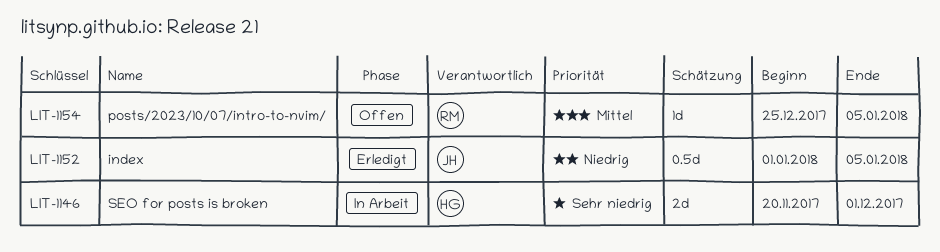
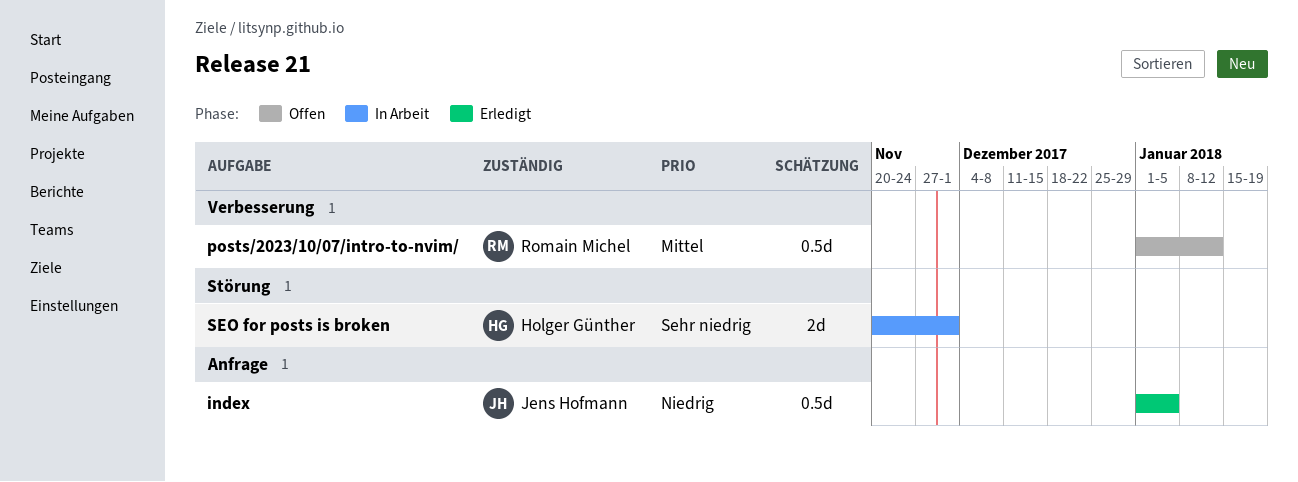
posts/2023/10/07/intro-to-nvim/, estimate: 1d -> 0.5d
posts/2023/10/07/intro-to-nvim/, start: Dec 25 -> Jan 1
posts/2023/10/07/intro-to-nvim/, due: Jan 5 -> Jan 12

